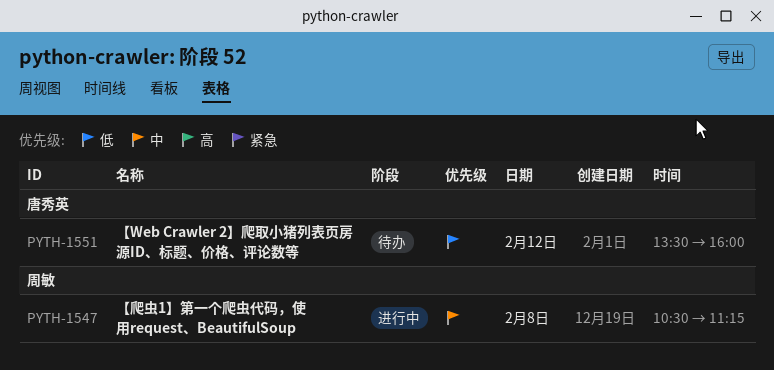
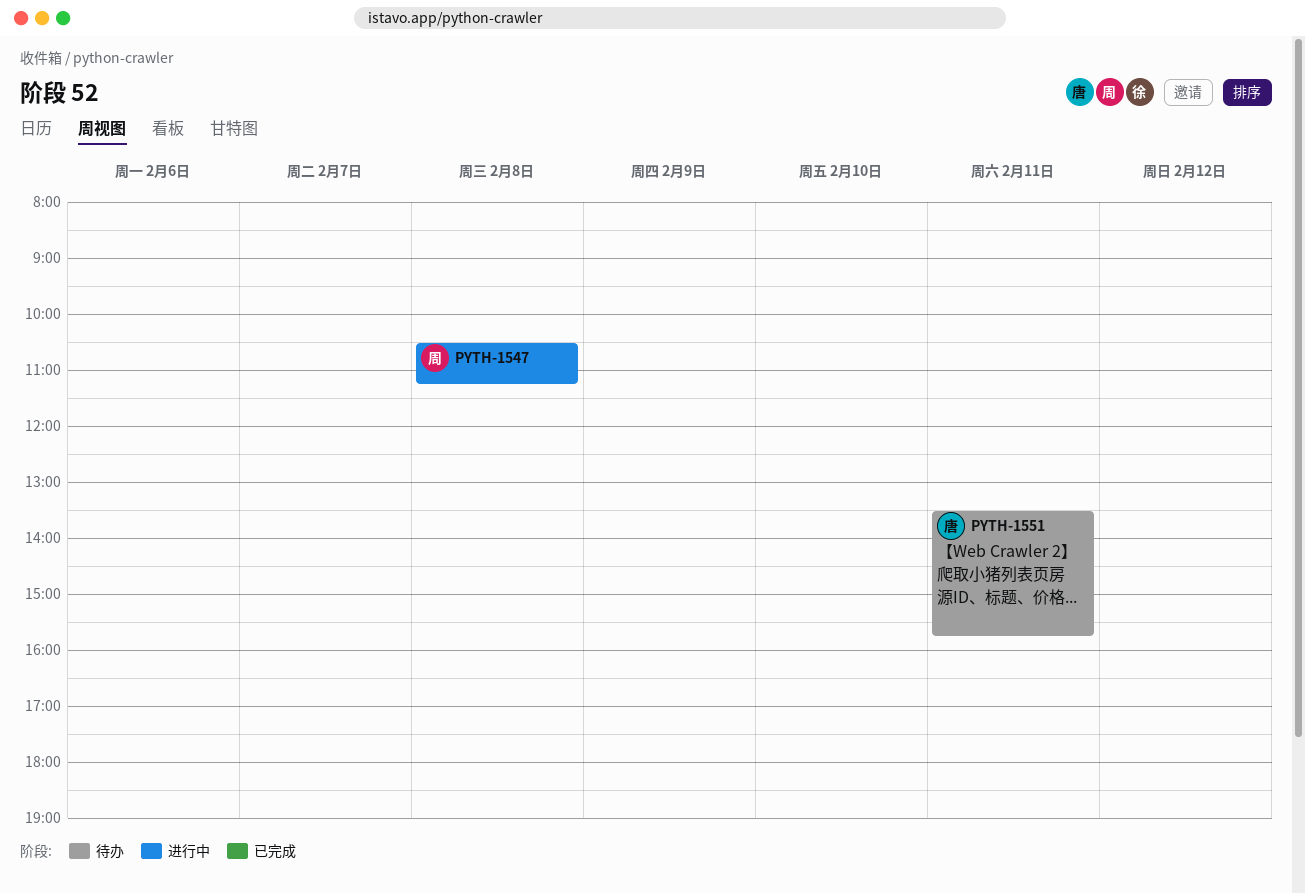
PYTH-1551, day: Feb 12 -> Feb 11
PYTH-1551, ends: 16:00 -> 15:45

